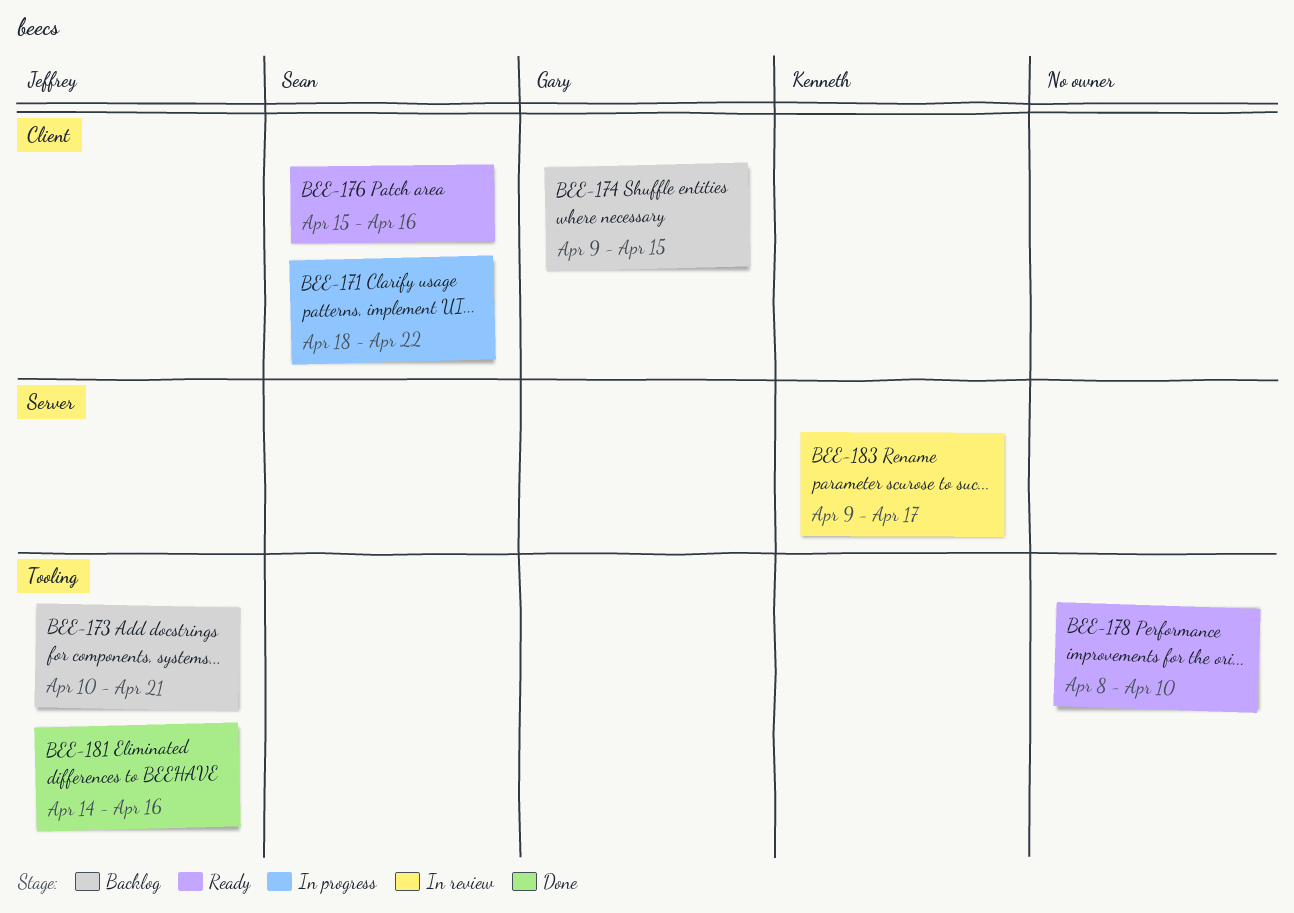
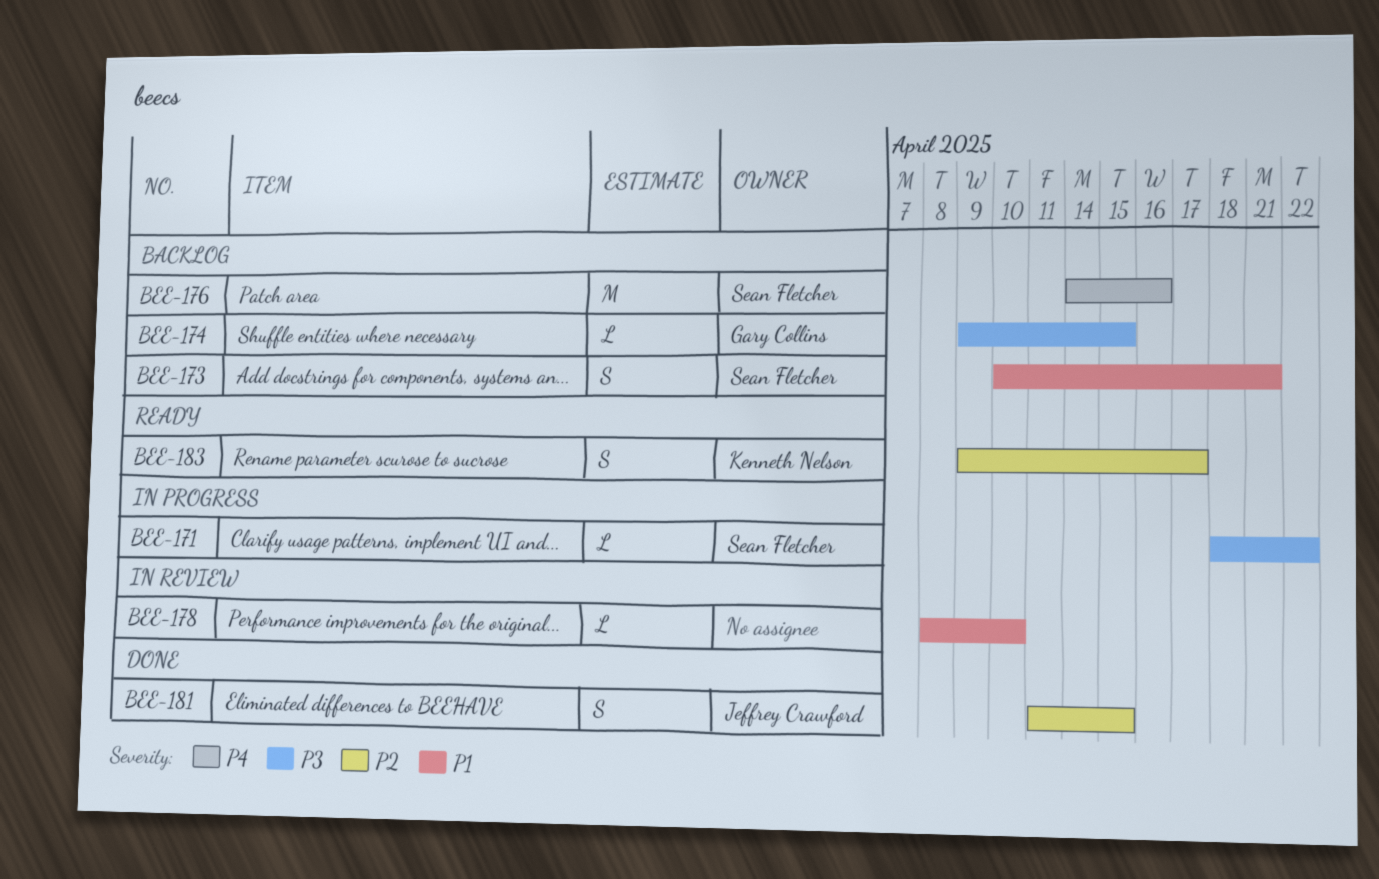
BEE-173, owner: Jeffrey Crawford -> Sean Fletcher
BEE-176, status: Ready -> Backlog
BEE-176, start: Apr 15 -> Apr 14
BEE-178, status: Ready -> In review
BEE-181, start: Apr 14 -> Apr 11
BEE-181, due: Apr 16 -> Apr 15
BEE-183, status: In review -> Ready

